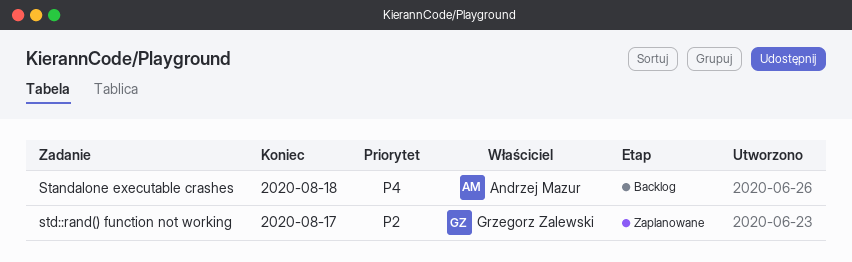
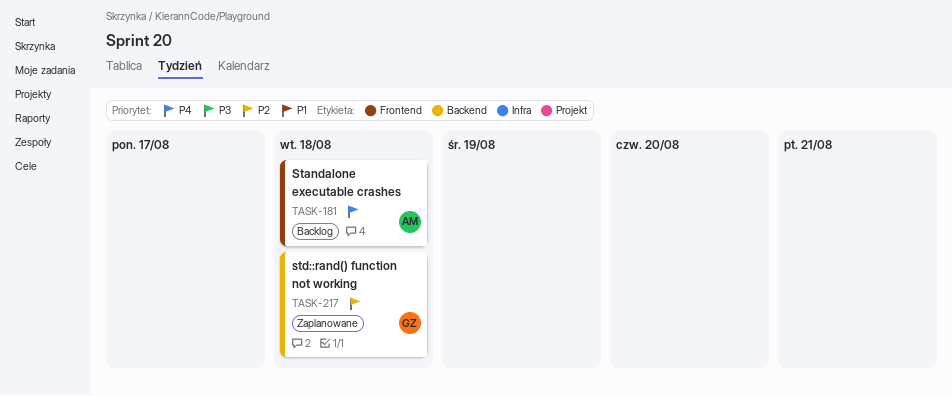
std::rand() function not working, due: Aug 17 -> Aug 18

